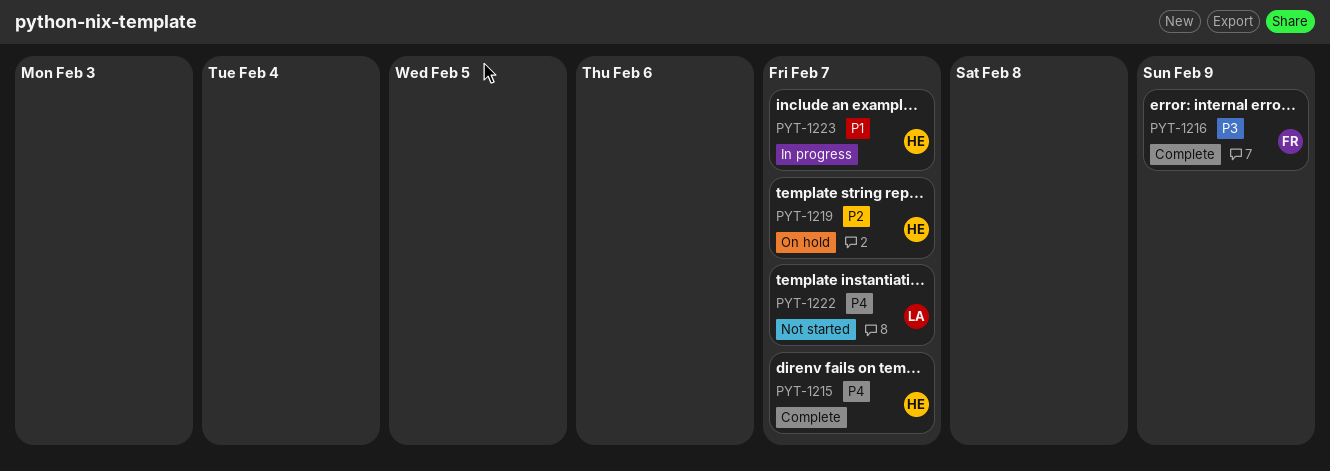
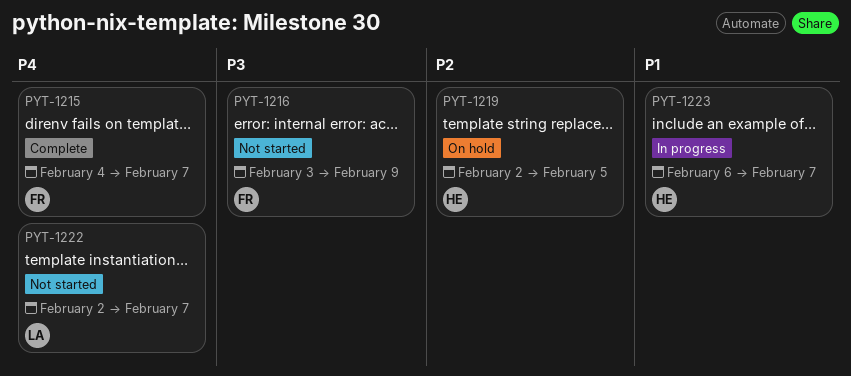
PYT-1215, owner: HE -> FR
PYT-1216, status: Complete -> Not started
PYT-1219, due: Feb 7 -> Feb 5

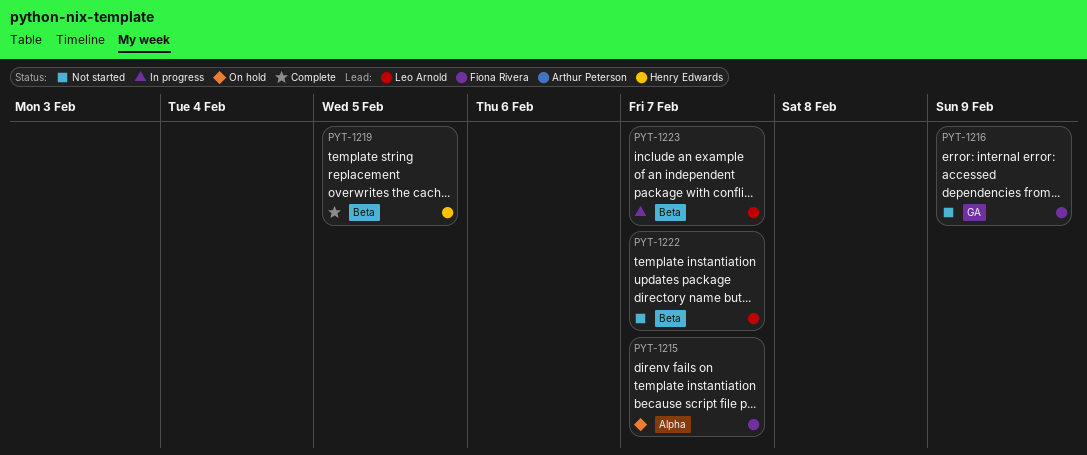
PYT-1215, status: Complete -> On hold
PYT-1219, status: On hold -> Complete
PYT-1223, owner: Henry Edwards -> Leo Arnold

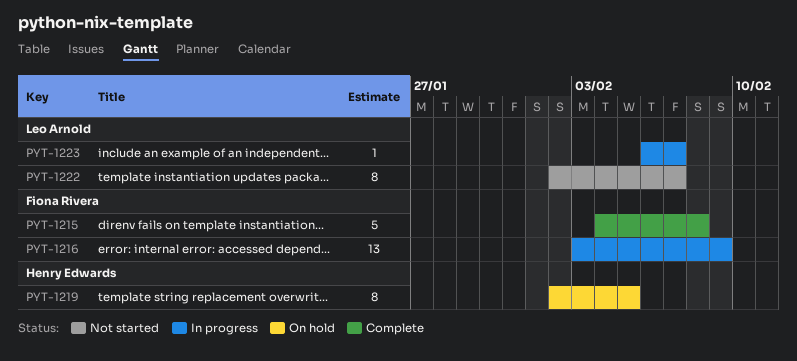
PYT-1215, status: On hold -> Complete
PYT-1215, due: Feb 7 -> Feb 8
PYT-1216, status: Not started -> In progress
PYT-1219, status: Complete -> On hold

